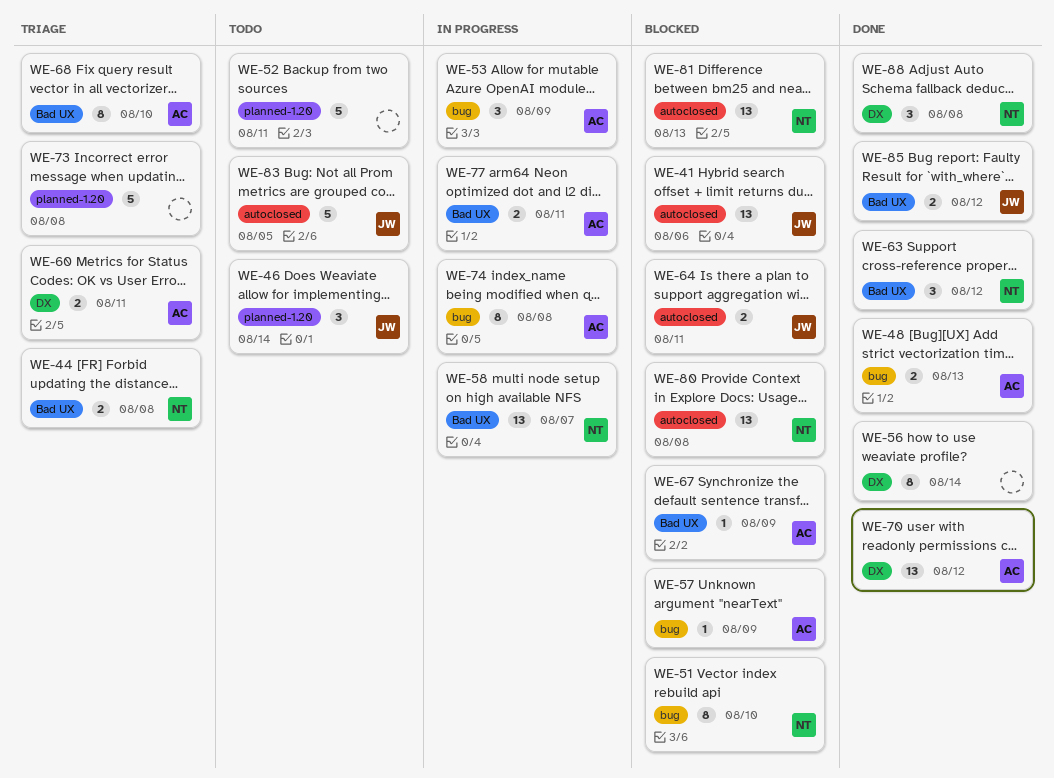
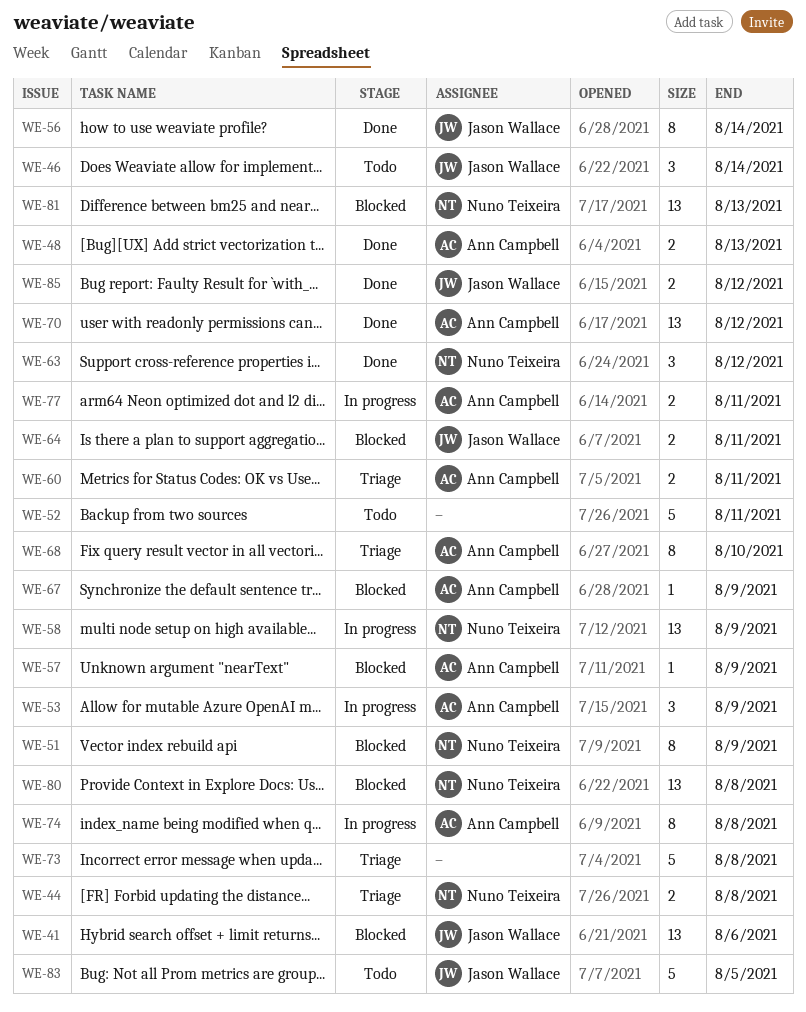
WE-51, due: Aug 10 -> Aug 9
WE-56, owner: none -> Jason Wallace
WE-58, due: Aug 7 -> Aug 9
WE-88: present -> none

